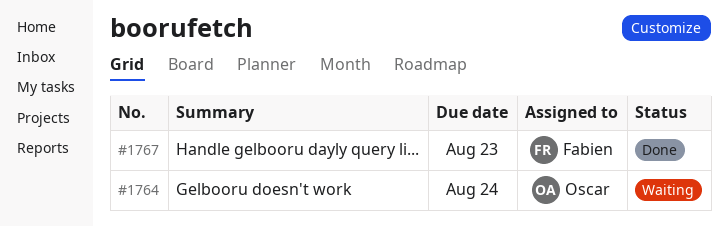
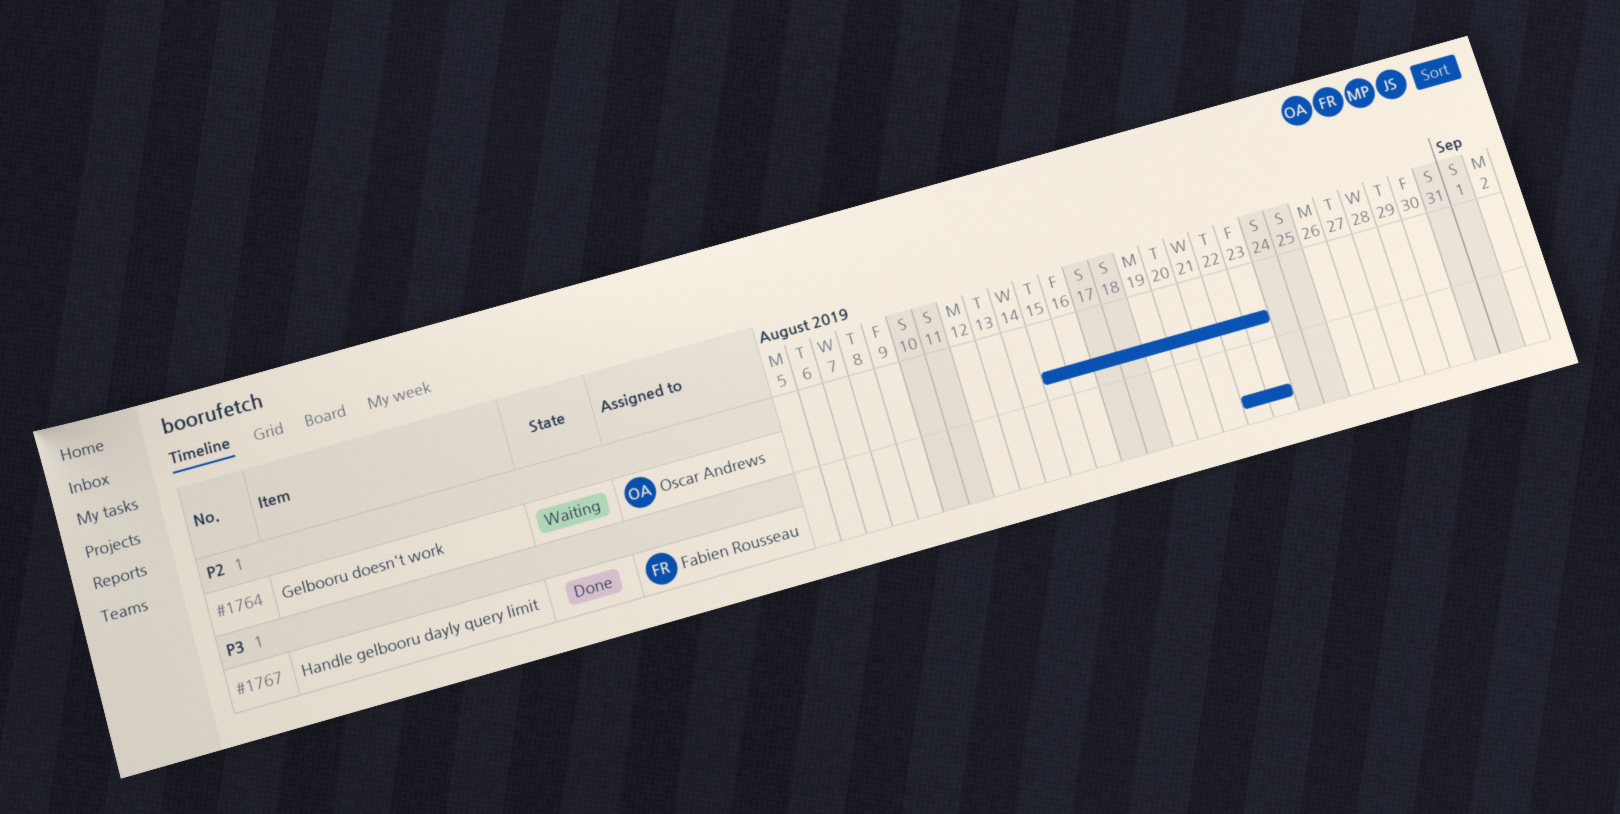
#1764, due: Aug 24 -> Aug 23

